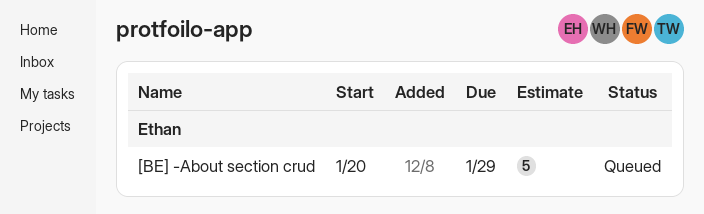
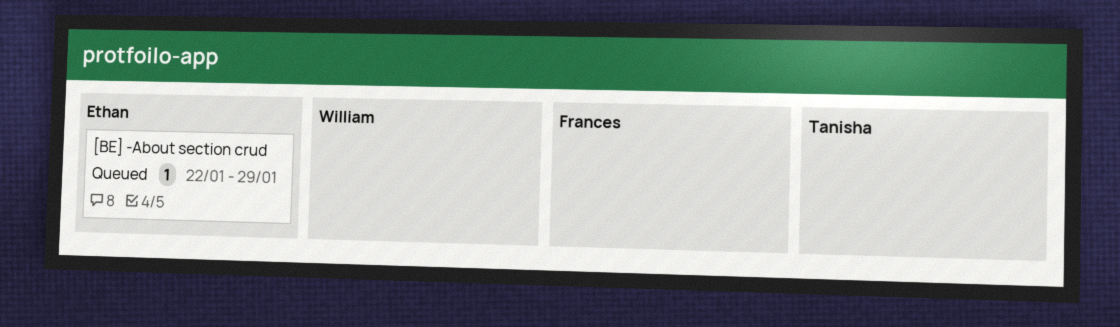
[BE] -About section crud, estimate: 5 -> 1
[BE] -About section crud, start: Jan 20 -> Jan 22

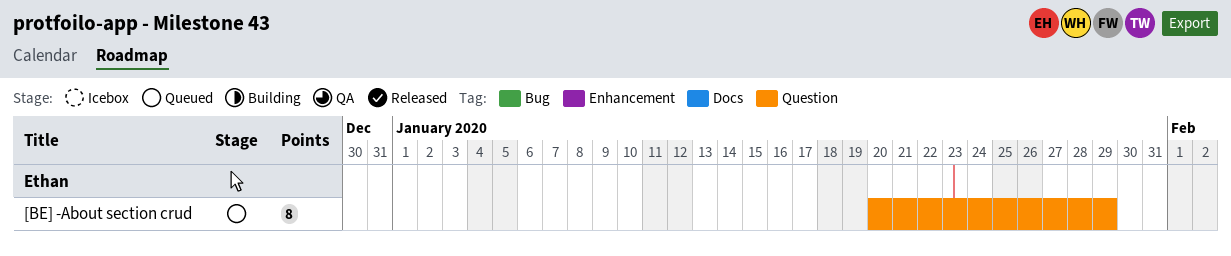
[BE] -About section crud, estimate: 1 -> 8
[BE] -About section crud, start: Jan 22 -> Jan 20

